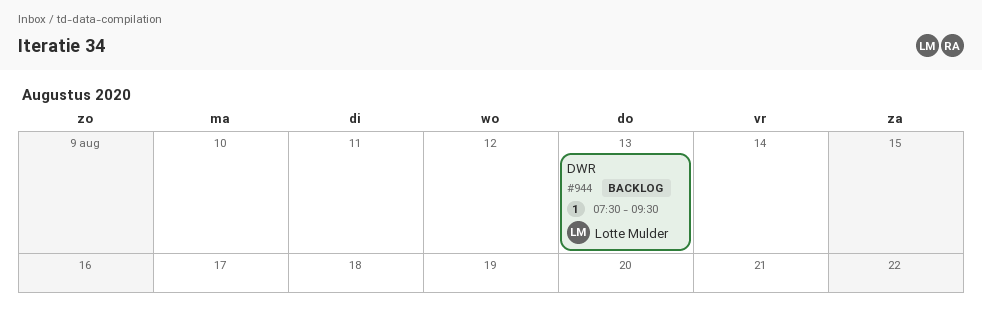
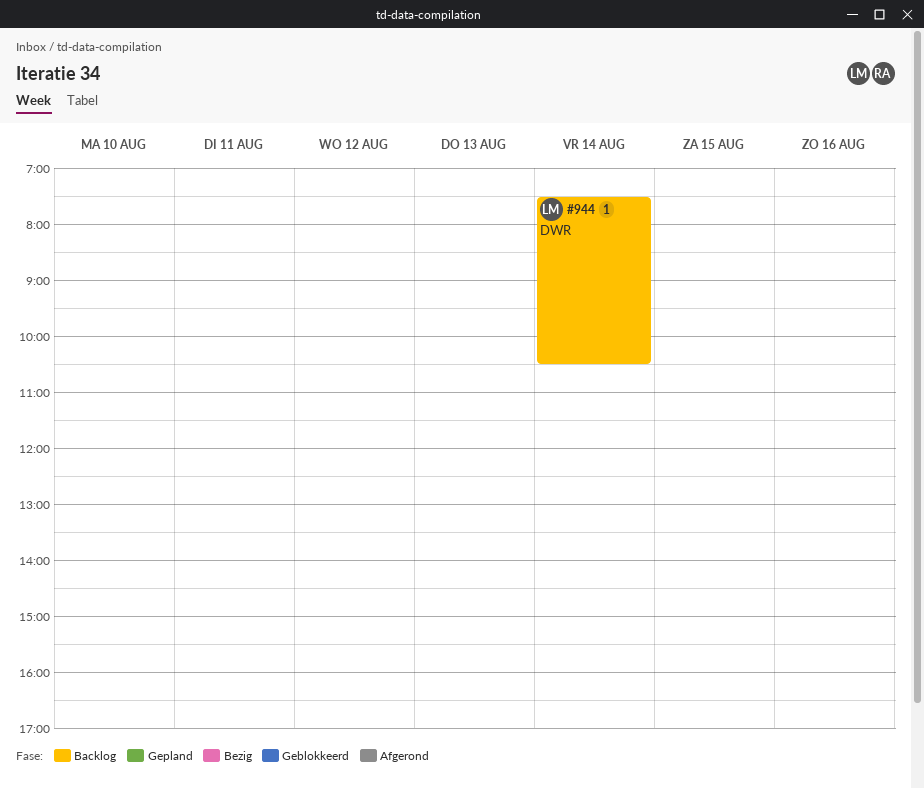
#944, day: Aug 13 -> Aug 14
#944, ends: 09:30 -> 10:30

